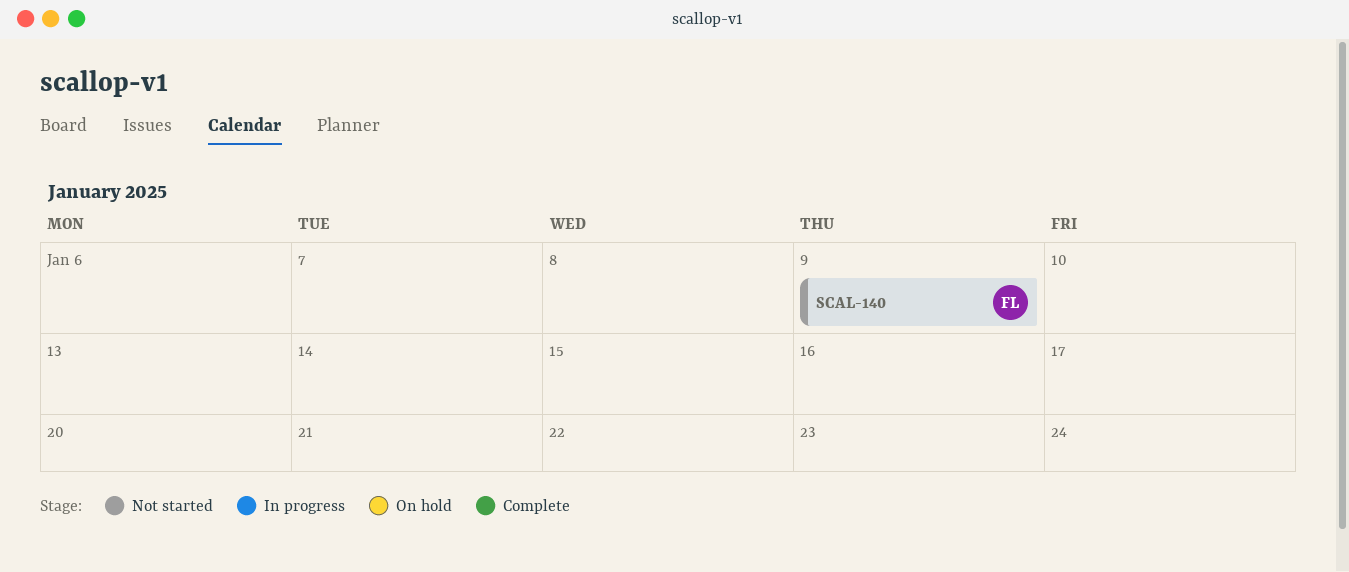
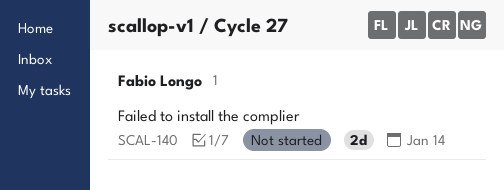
SCAL-140, due: Jan 9 -> Jan 14

